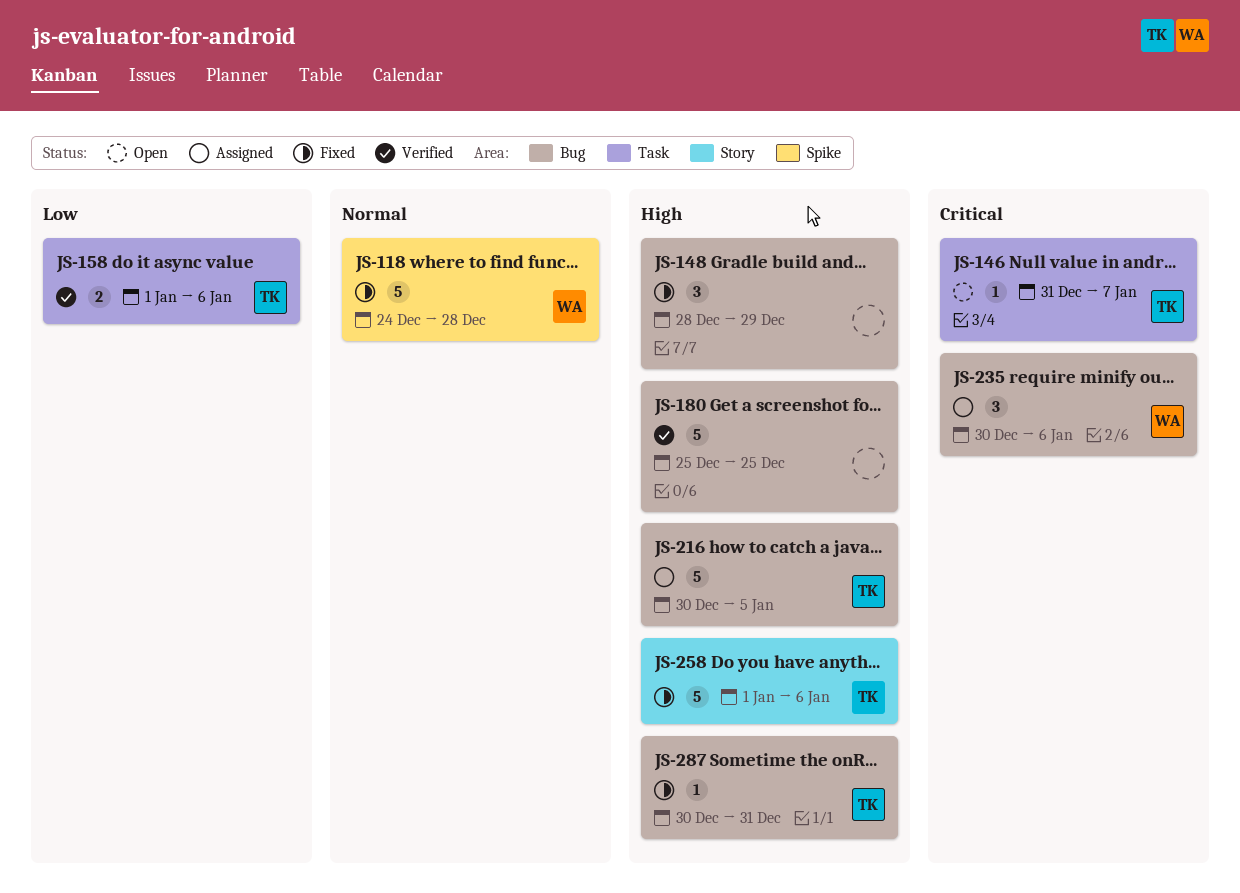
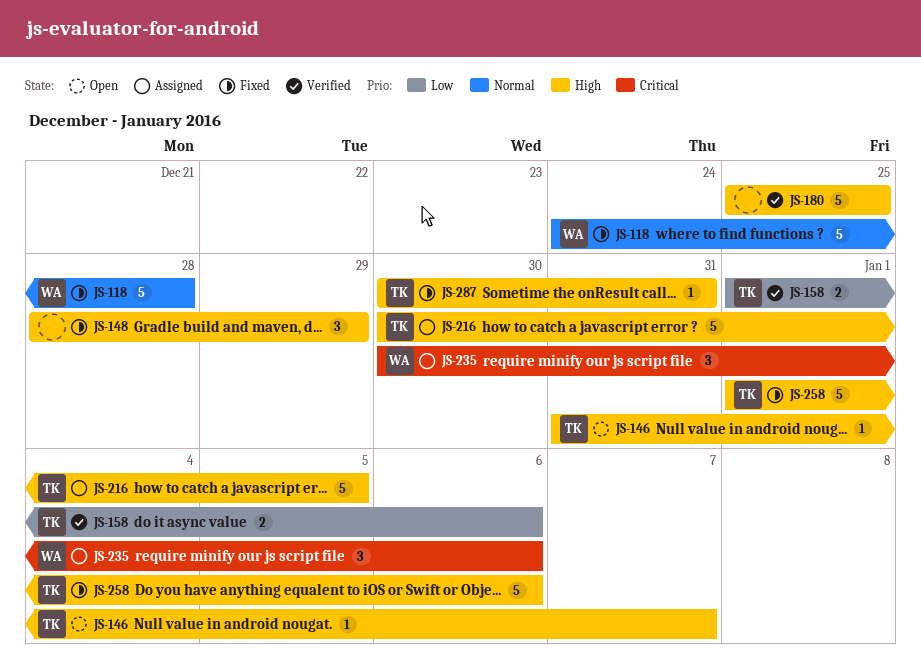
JS-146, priority: Critical -> High

